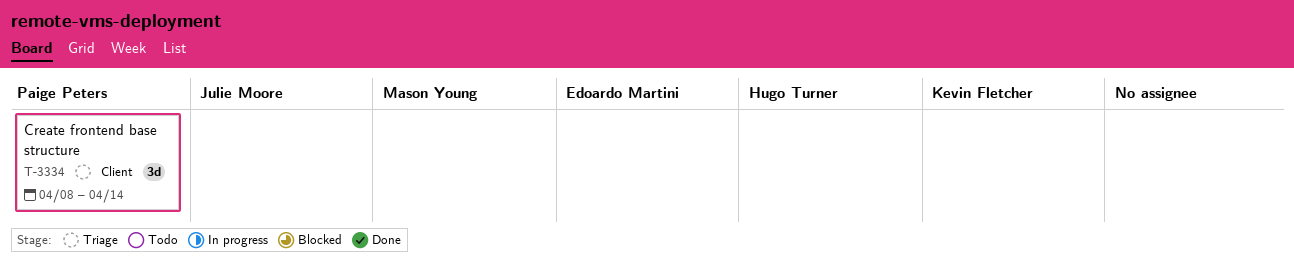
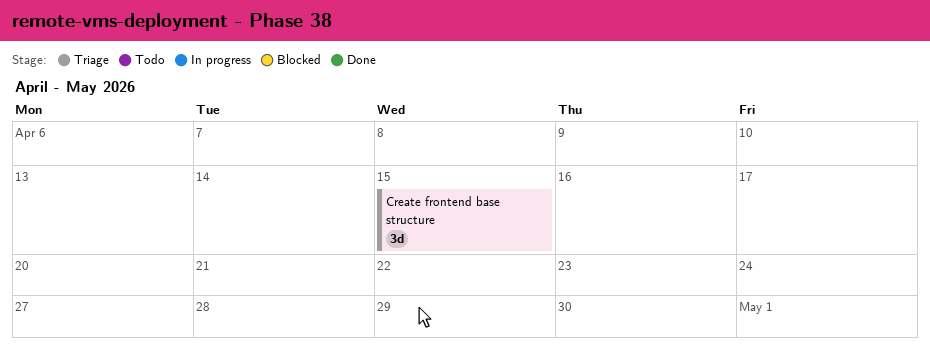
Create frontend base structure, due: Apr 14 -> Apr 15

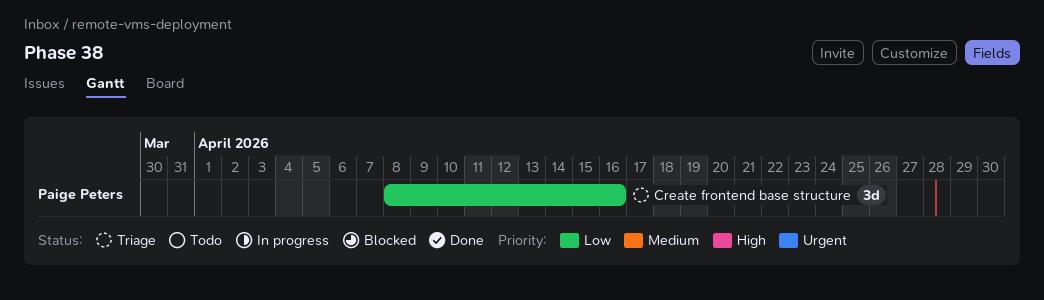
Create frontend base structure, due: Apr 15 -> Apr 16

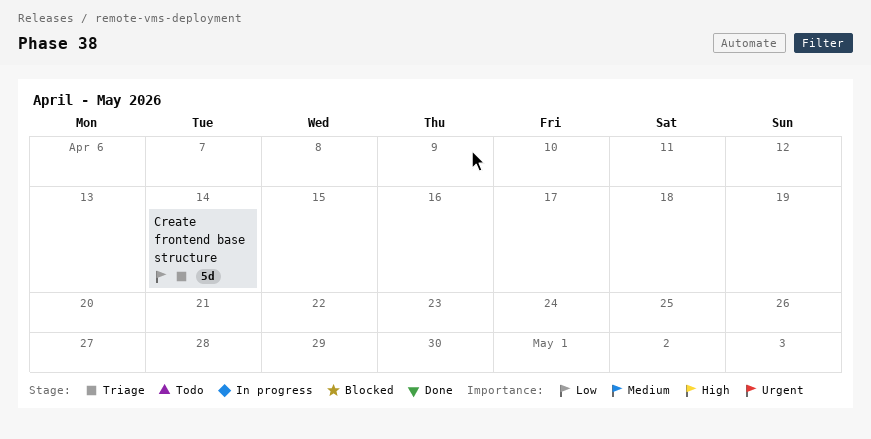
Create frontend base structure, estimate: 3d -> 5d
Create frontend base structure, due: Apr 16 -> Apr 14

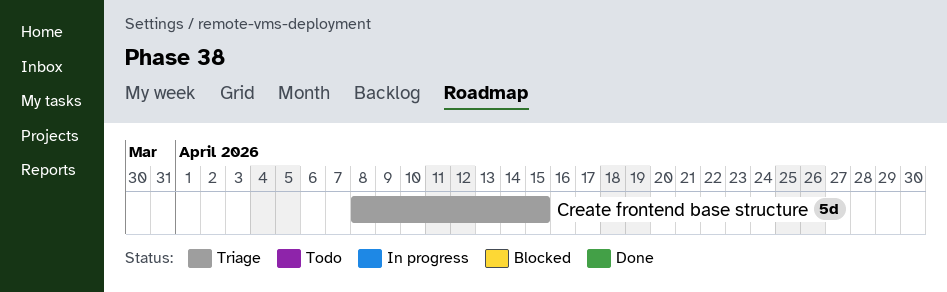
Create frontend base structure, due: Apr 14 -> Apr 15

